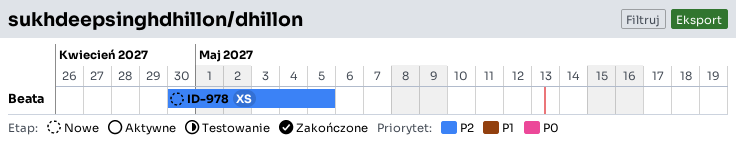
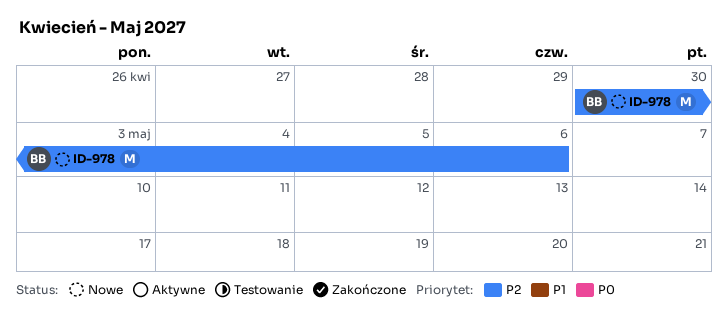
ID-978, estimate: XS -> M
ID-978, due: May 5 -> May 6

